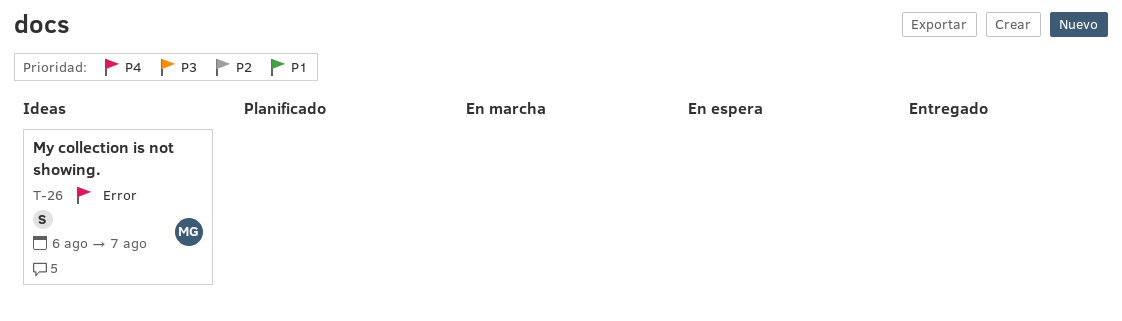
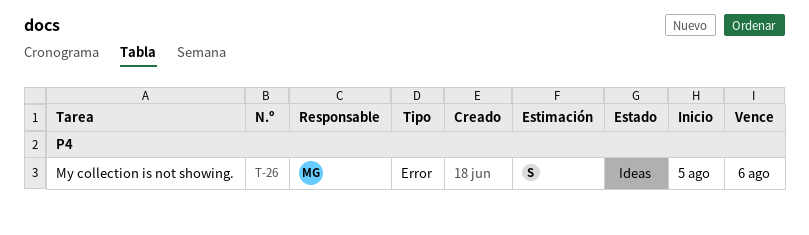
T-26, start: Aug 6 -> Aug 5
T-26, due: Aug 7 -> Aug 6

